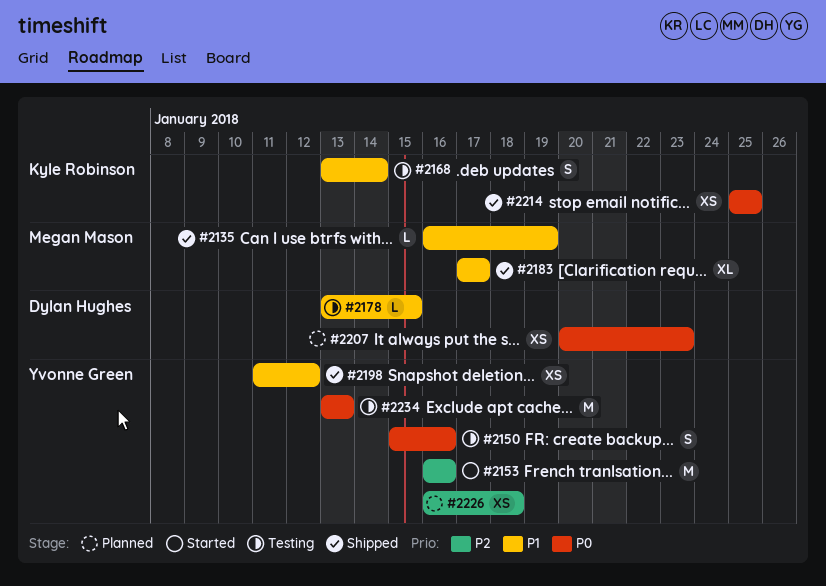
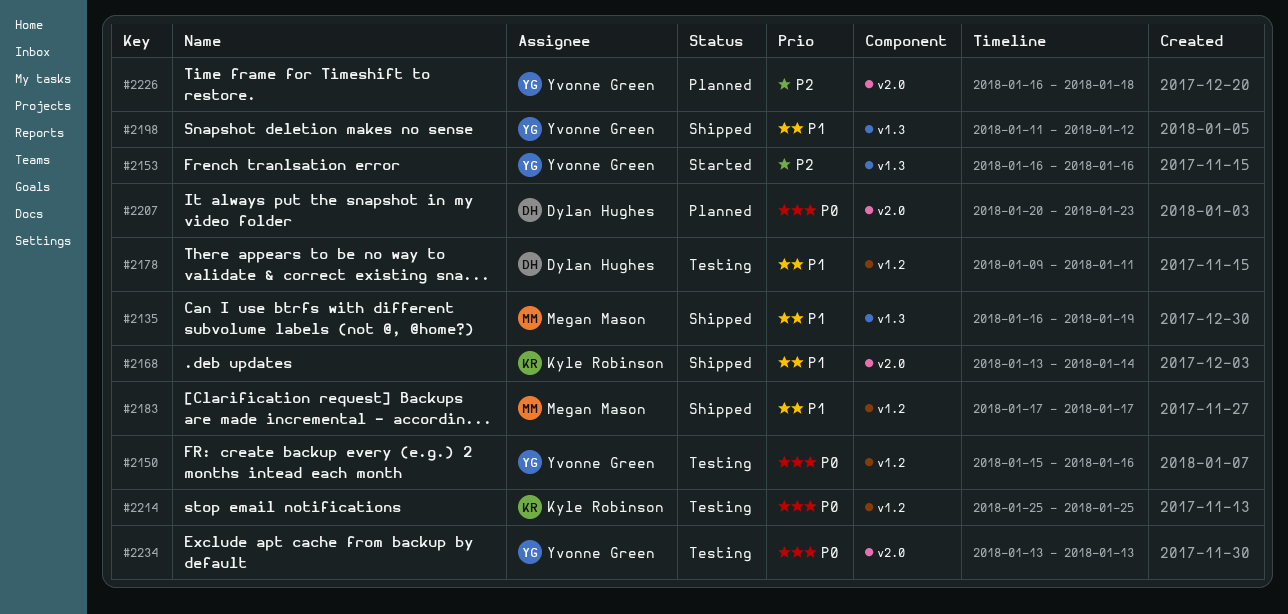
#2168, status: Testing -> Shipped
#2178, start: Jan 13 -> Jan 9
#2178, due: Jan 15 -> Jan 11
#2214, status: Shipped -> Testing

